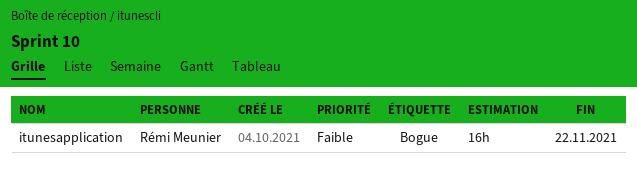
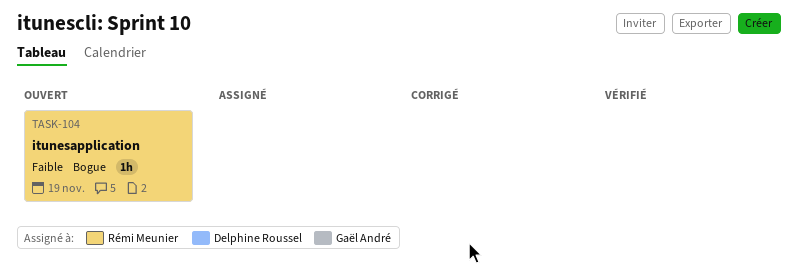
itunesapplication, estimate: 16h -> 1h
itunesapplication, due: Nov 22 -> Nov 19

